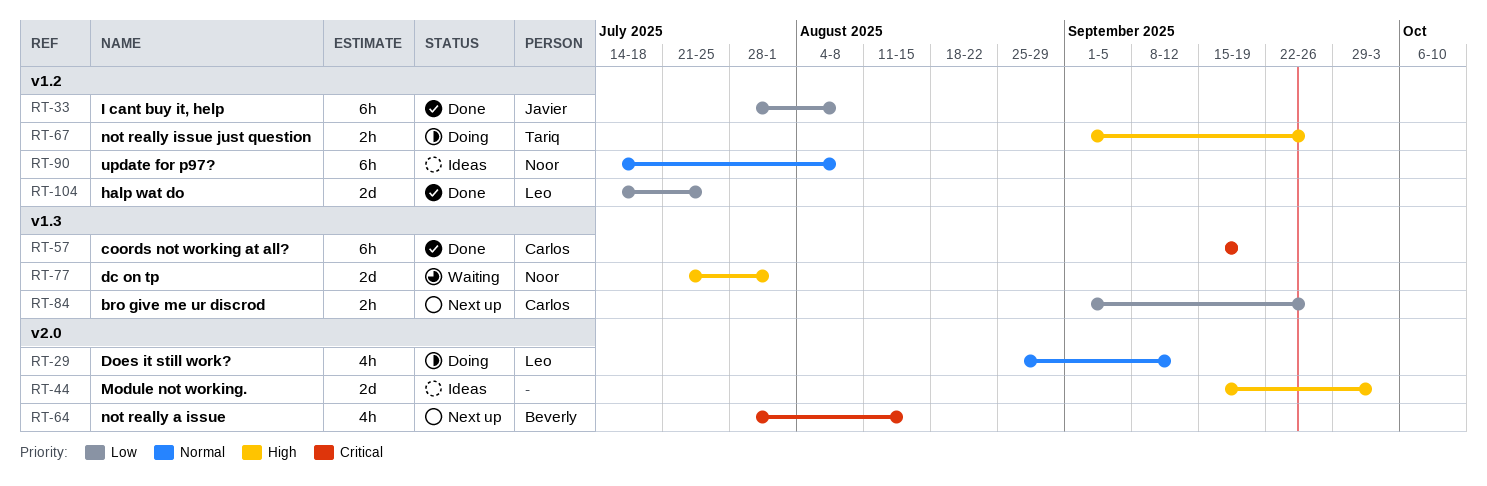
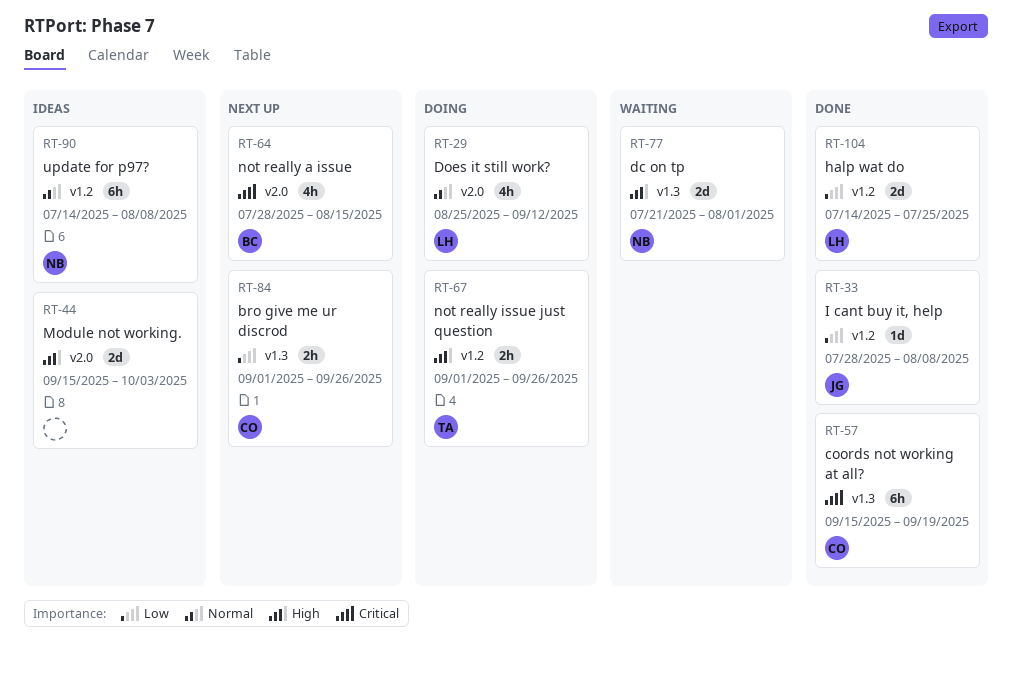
RT-33, estimate: 6h -> 1d

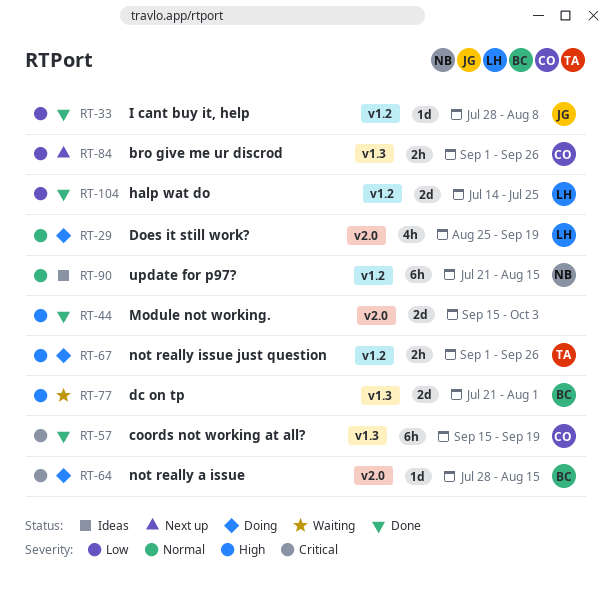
RT-29, due: Sep 12 -> Sep 19
RT-44, status: Ideas -> Done
RT-64, status: Next up -> Doing
RT-64, estimate: 4h -> 1d
RT-77, owner: NB -> BC
RT-90, start: Jul 14 -> Jul 21
RT-90, due: Aug 8 -> Aug 15

